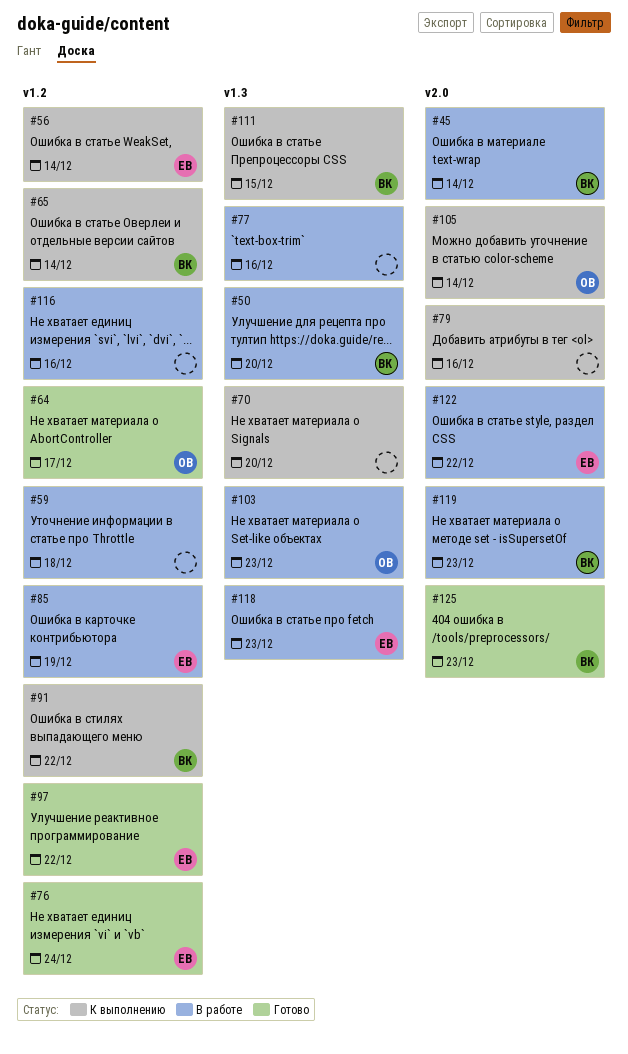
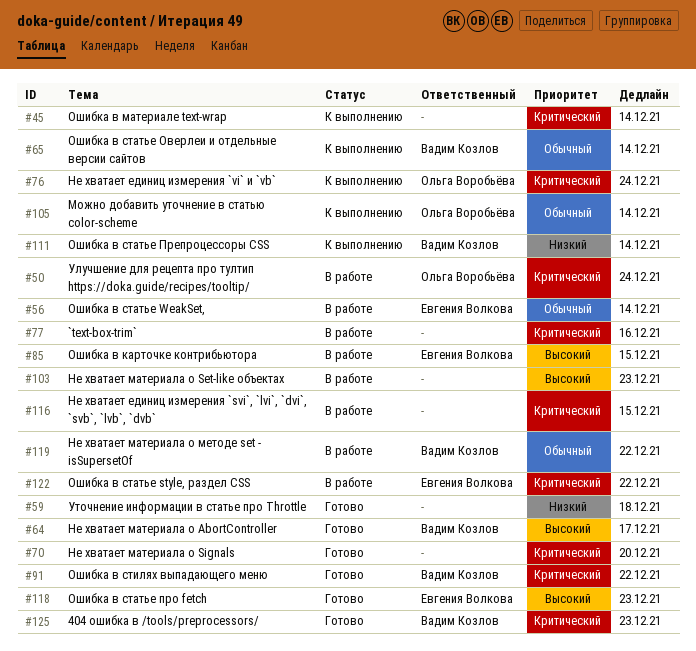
#45, status: В работе -> К выполнению
#45, owner: Вадим Козлов -> none
#50, owner: Вадим Козлов -> Ольга Воробьёва
#50, due: Dec 20 -> Dec 24
#56, status: К выполнению -> В работе
#59, status: В работе -> Готово
#64, owner: Ольга Воробьёва -> Вадим Козлов
#70, status: К выполнению -> Готово
#76, status: Готово -> К выполнению
#76, owner: Евгения Волкова -> Ольга Воробьёва
#79: present -> none
#85, due: Dec 19 -> Dec 15
#91, status: К выполнению -> Готово
#97: present -> none
#103, owner: Ольга Воробьёва -> none
#111, due: Dec 15 -> Dec 14
#116, due: Dec 16 -> Dec 15
#118, status: В работе -> Готово
#119, due: Dec 23 -> Dec 22

